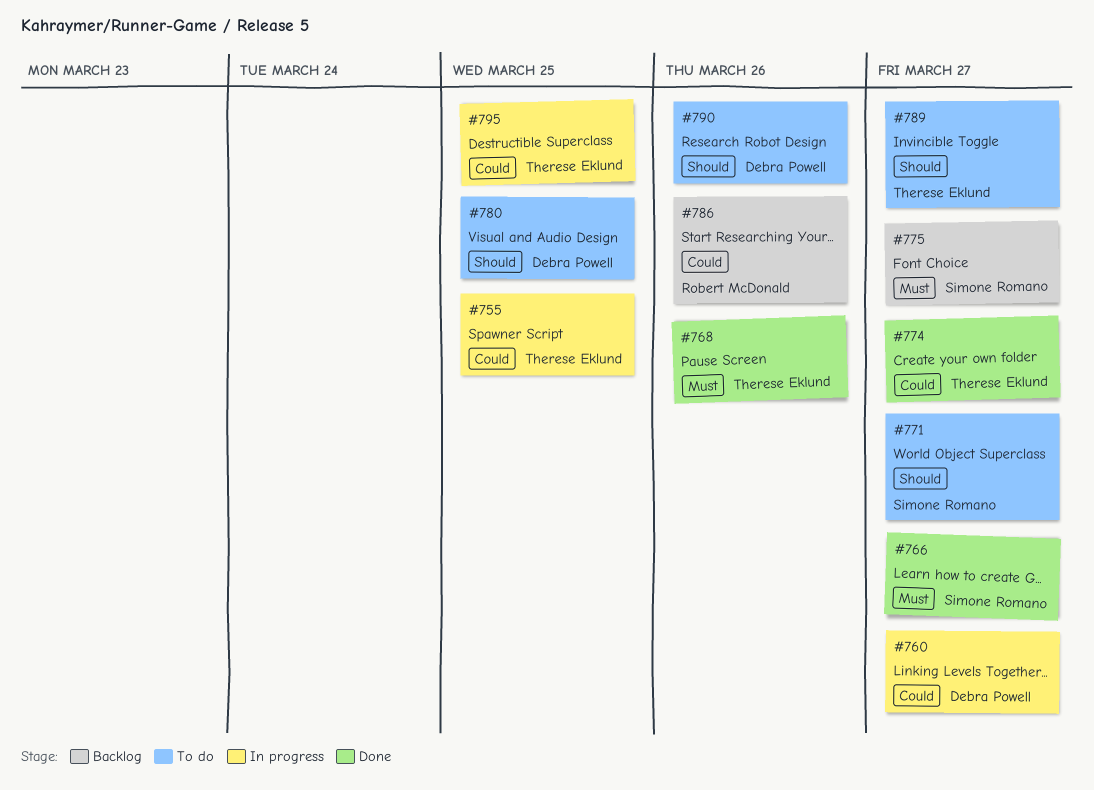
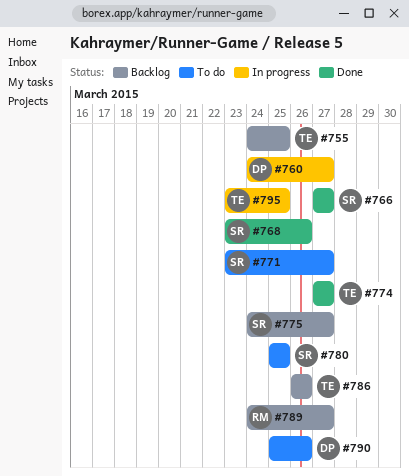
#755, status: In progress -> Backlog
#768, owner: Therese Eklund -> Simone Romano
#780, owner: Debra Powell -> Simone Romano
#786, owner: Robert McDonald -> Therese Eklund
#789, status: To do -> Backlog
#789, owner: Therese Eklund -> Robert McDonald

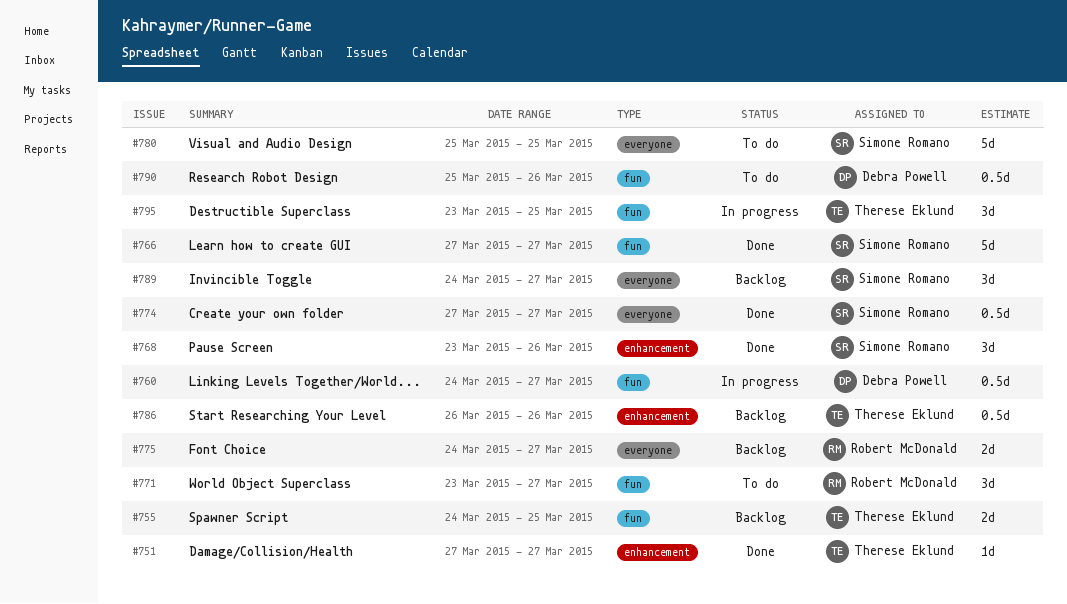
#751: none -> present
#771, owner: Simone Romano -> Robert McDonald
#774, owner: Therese Eklund -> Simone Romano
#775, owner: Simone Romano -> Robert McDonald
#789, owner: Robert McDonald -> Simone Romano

